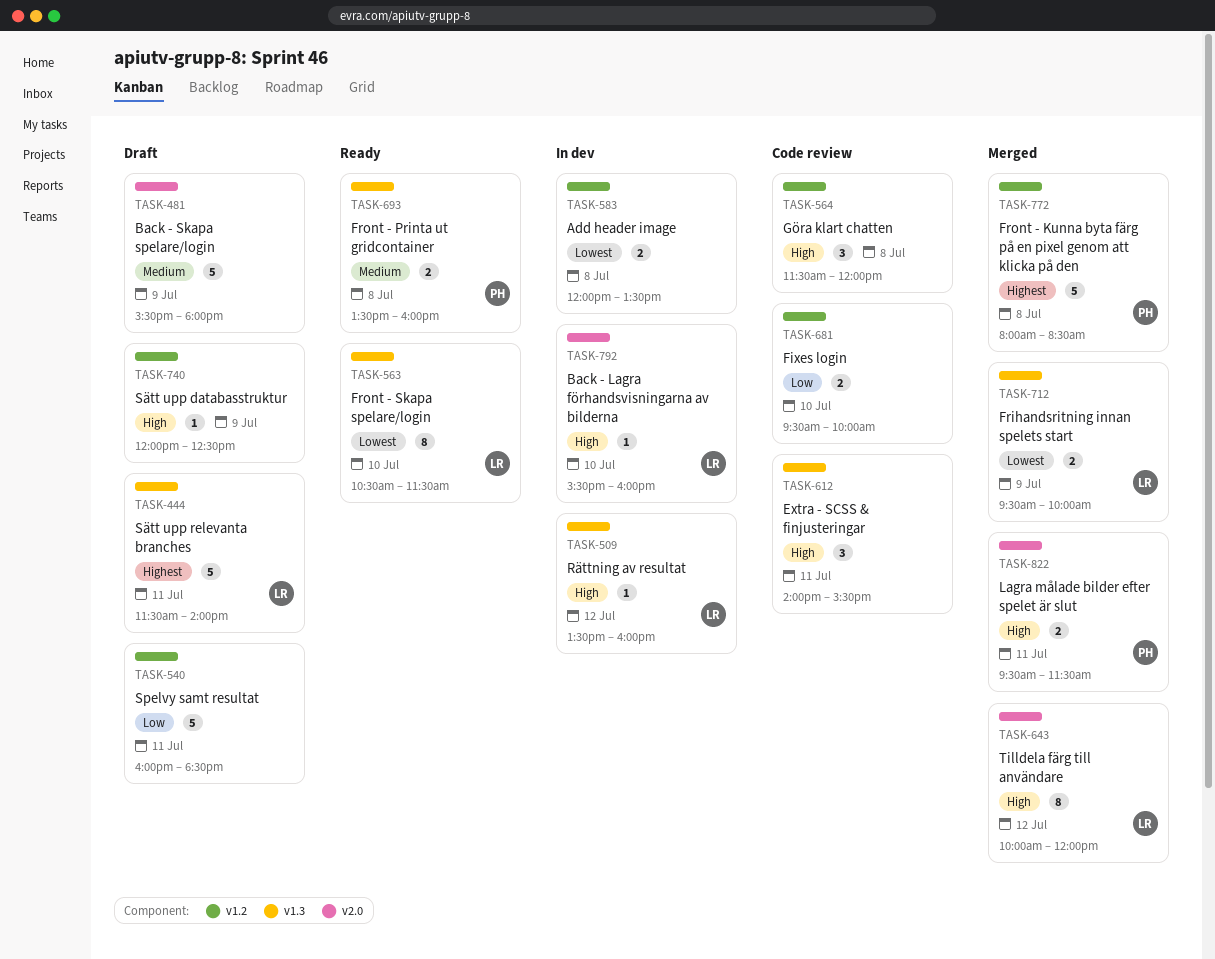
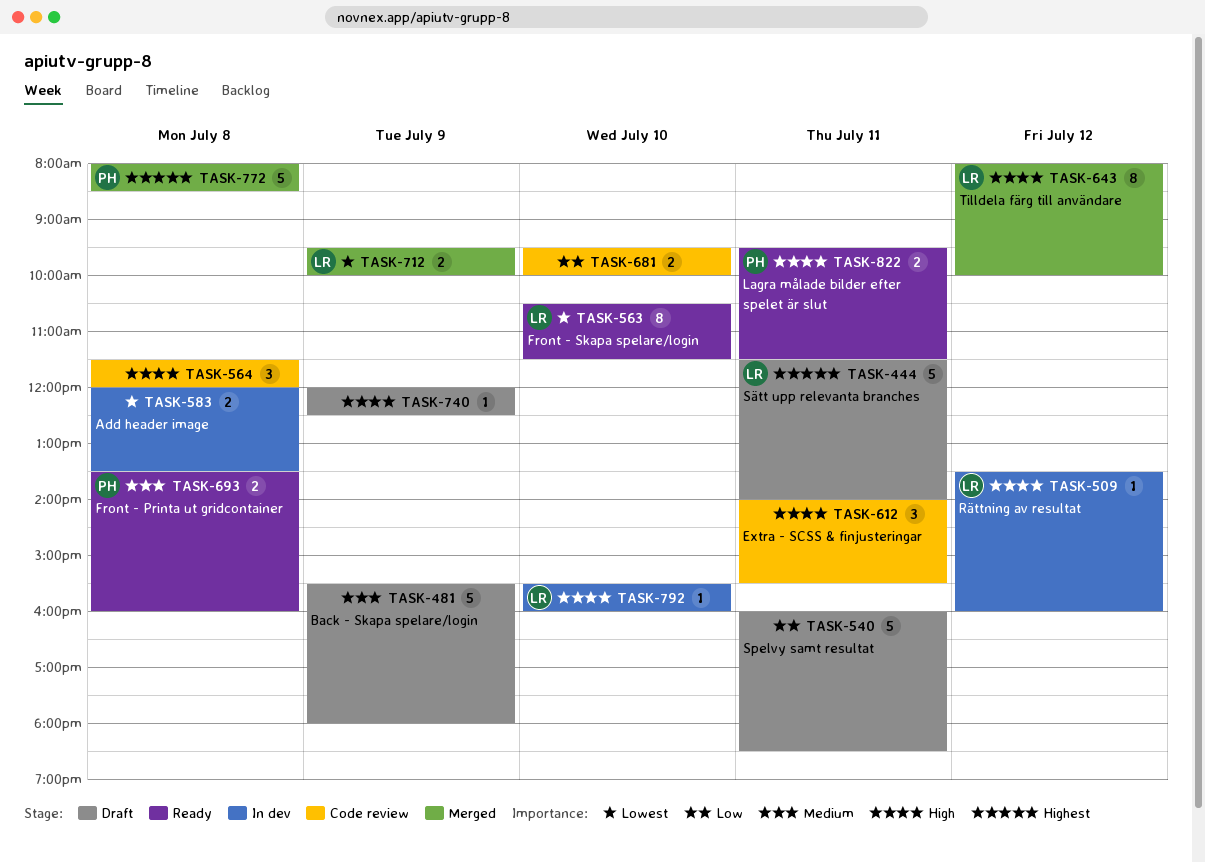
TASK-643, begins: 10:00 -> 08:00
TASK-643, ends: 12:00 -> 10:00
TASK-822, status: Merged -> Ready

